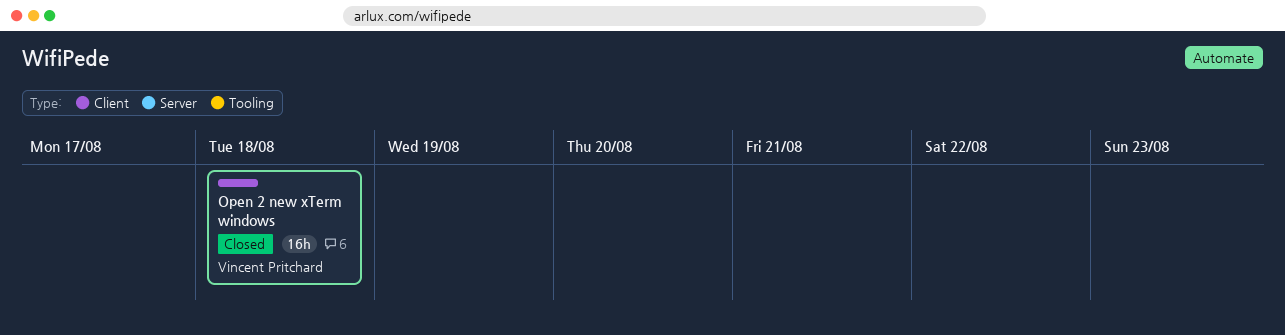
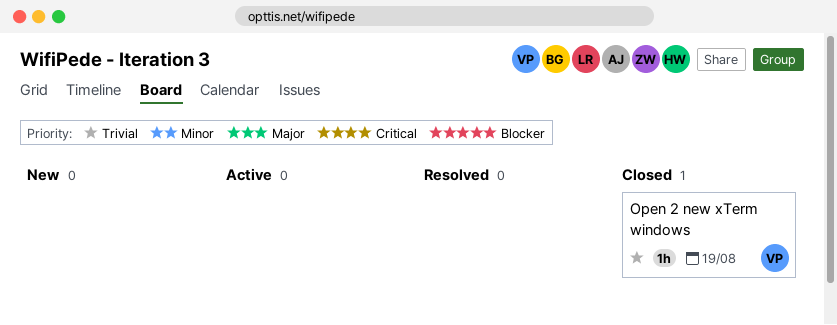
Open 2 new xTerm windows, estimate: 16h -> 1h
Open 2 new xTerm windows, due: Aug 18 -> Aug 19

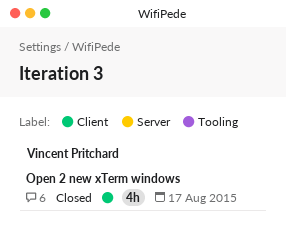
Open 2 new xTerm windows, estimate: 1h -> 4h
Open 2 new xTerm windows, due: Aug 19 -> Aug 17

